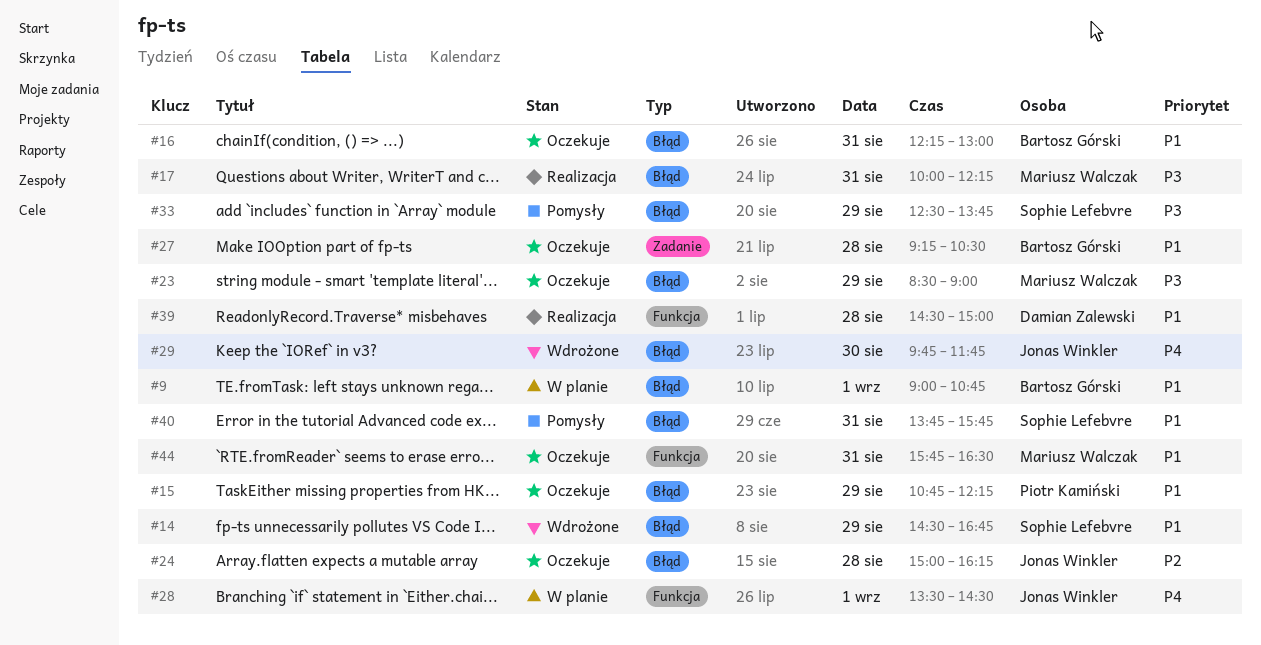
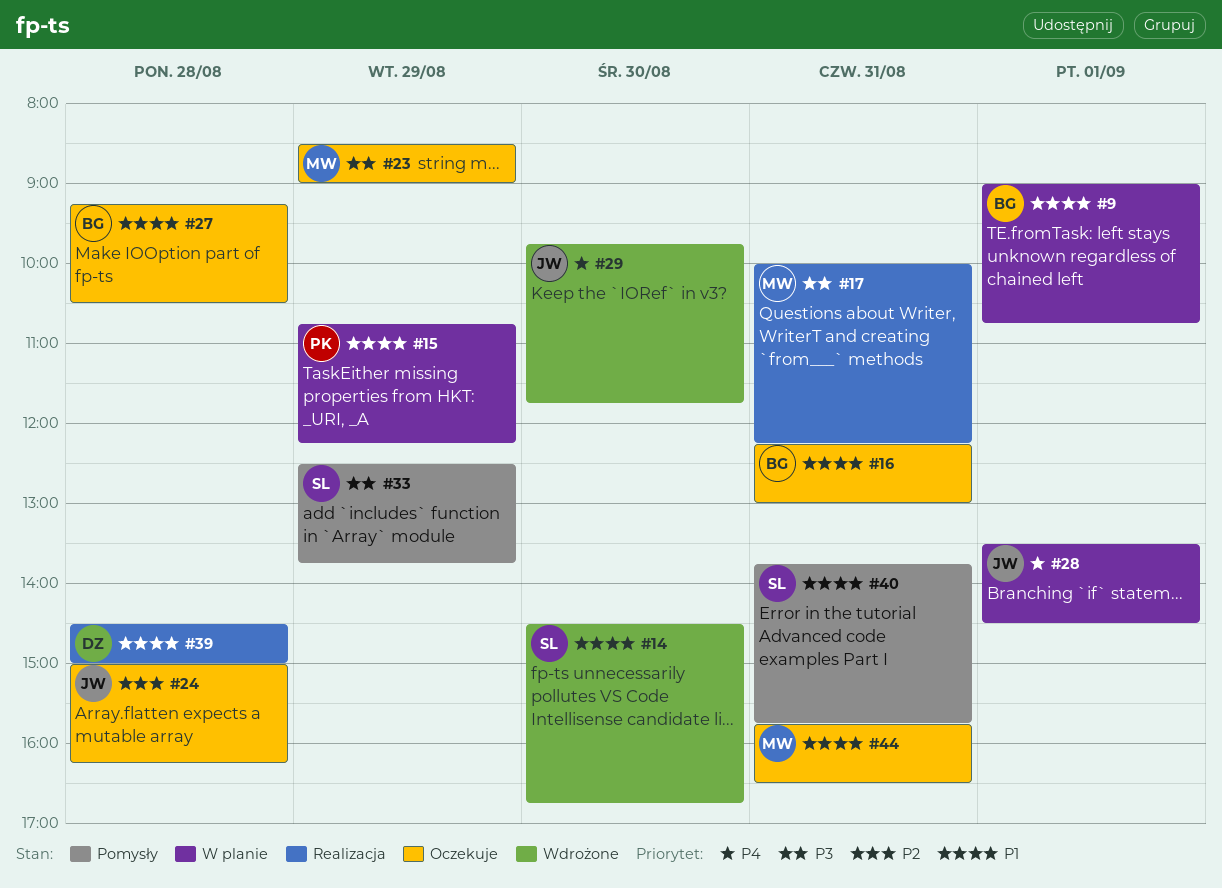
#14, day: Aug 29 -> Aug 30
#15, status: Oczekuje -> W planie

